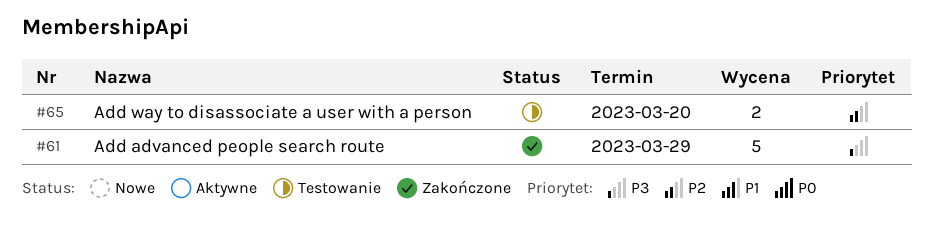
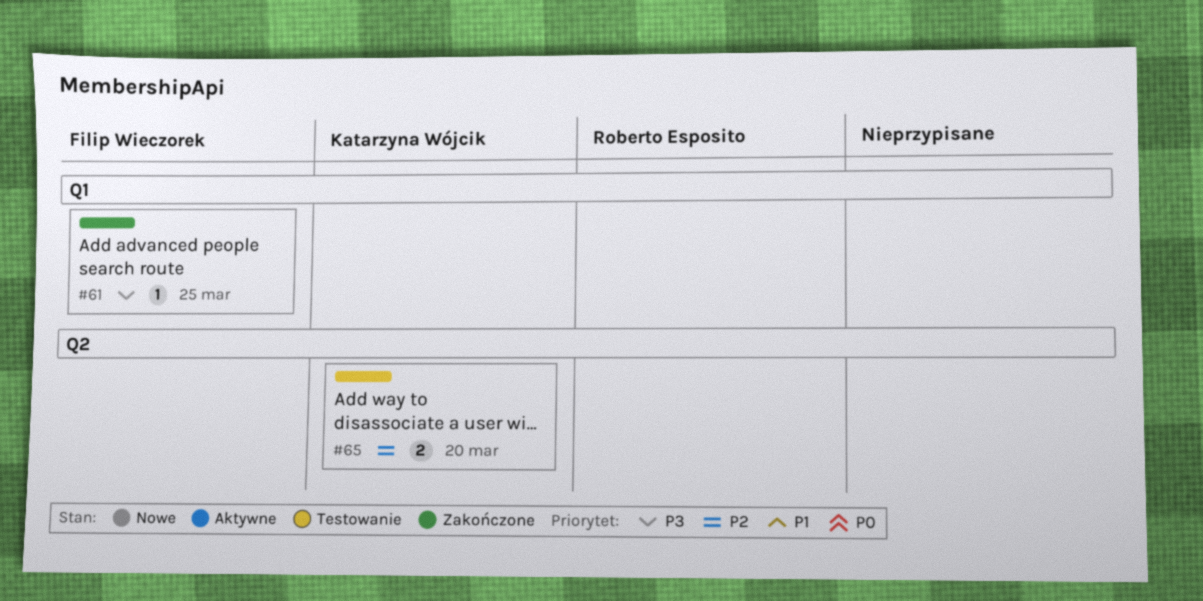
#61, estimate: 5 -> 1
#61, due: Mar 29 -> Mar 25

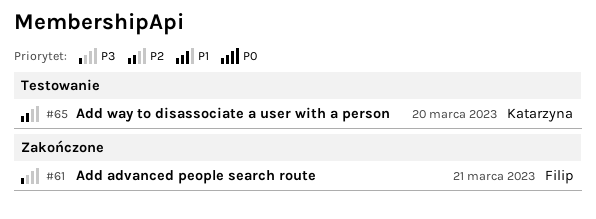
#61, due: Mar 25 -> Mar 21

